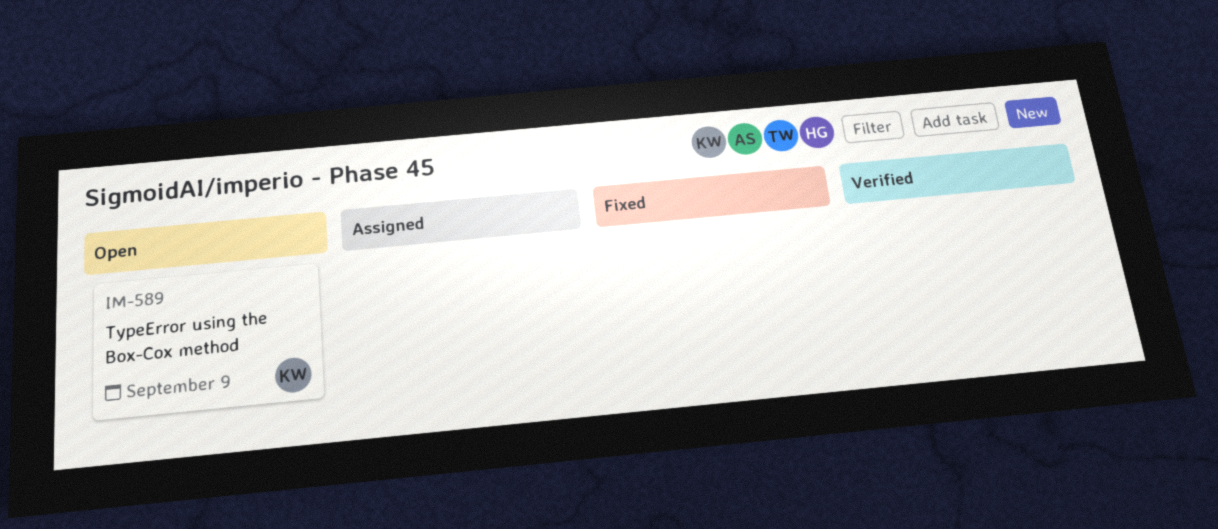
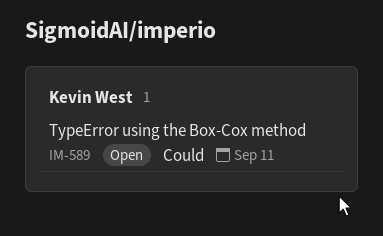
IM-589, due: Sep 9 -> Sep 11

